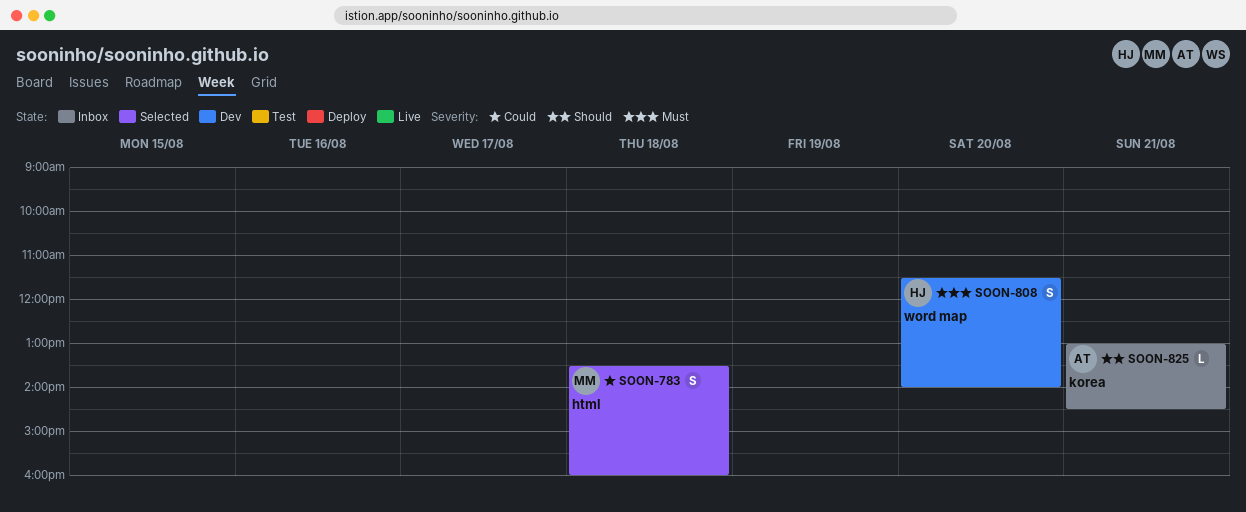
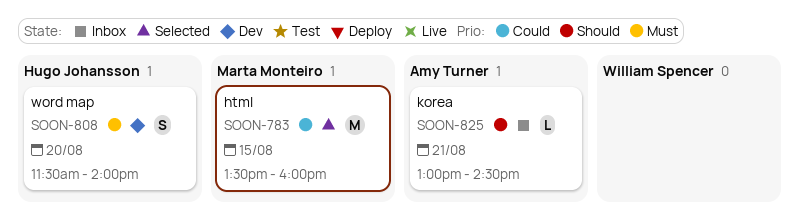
SOON-783, estimate: S -> M
SOON-783, day: Aug 18 -> Aug 15

